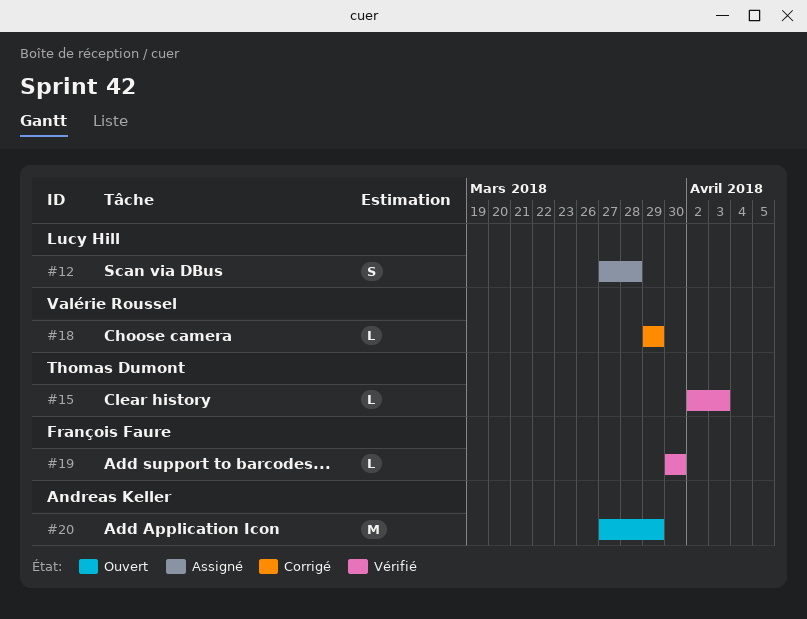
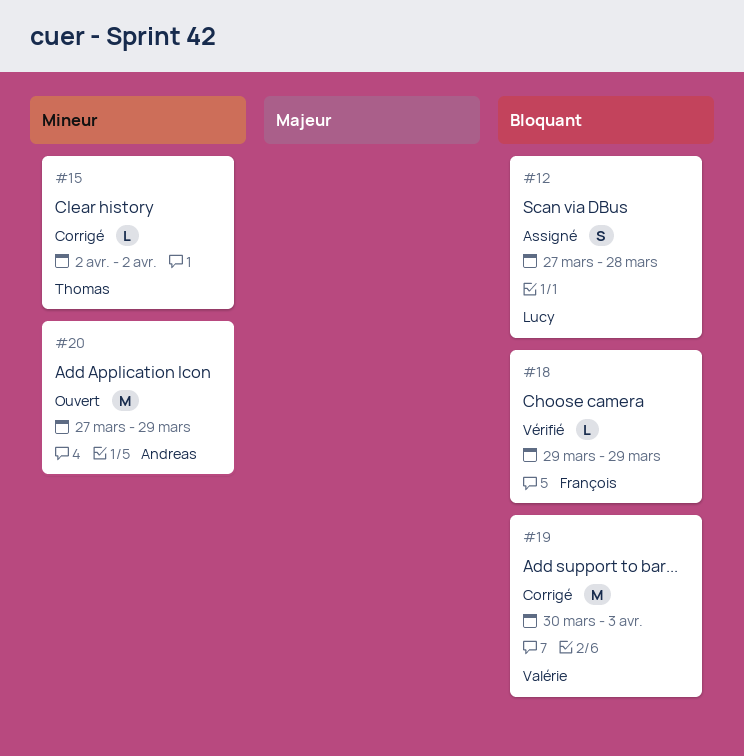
#15, status: Vérifié -> Corrigé
#15, due: Apr 3 -> Apr 2
#18, status: Corrigé -> Vérifié
#18, owner: Valérie Roussel -> François Faure
#19, status: Vérifié -> Corrigé
#19, owner: François Faure -> Valérie Roussel
#19, estimate: L -> M
#19, due: Mar 30 -> Apr 3

